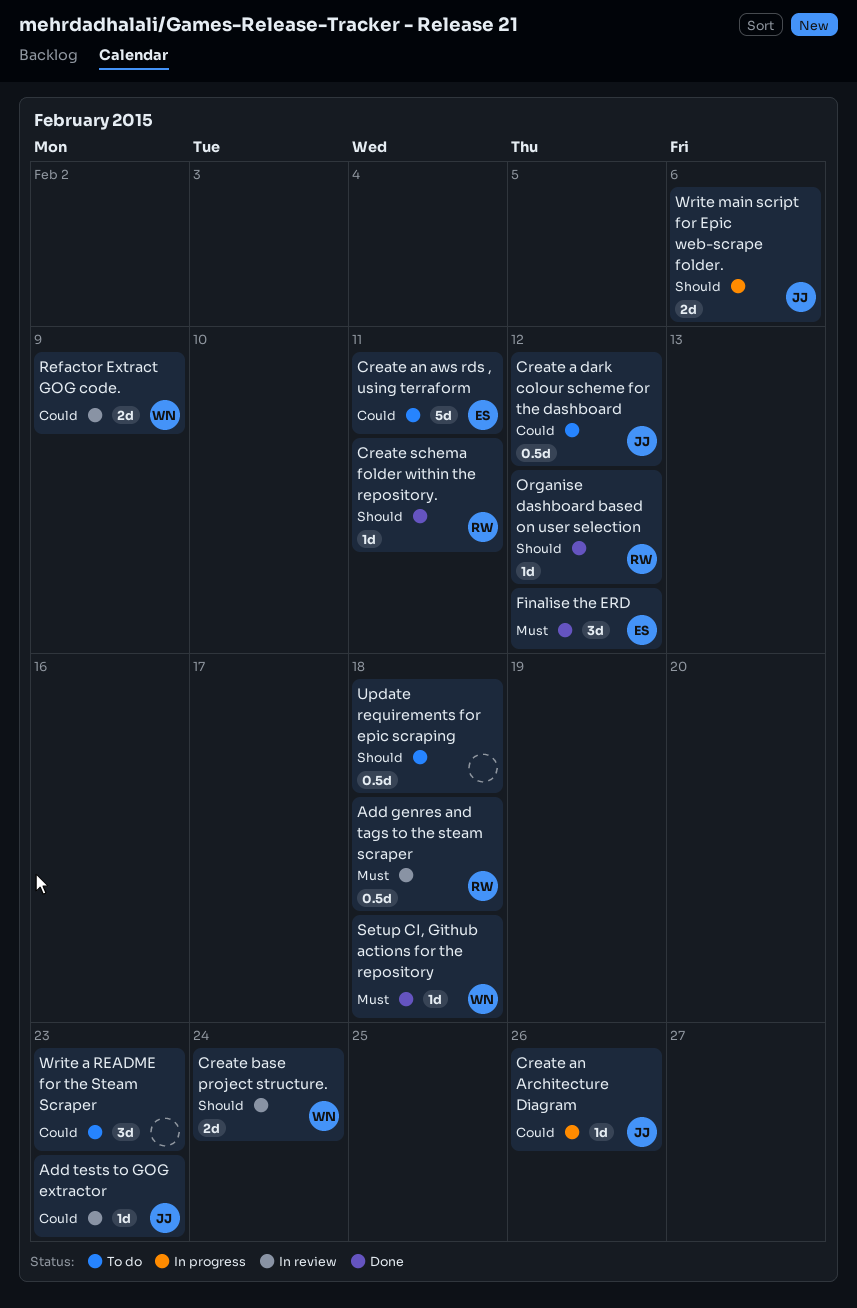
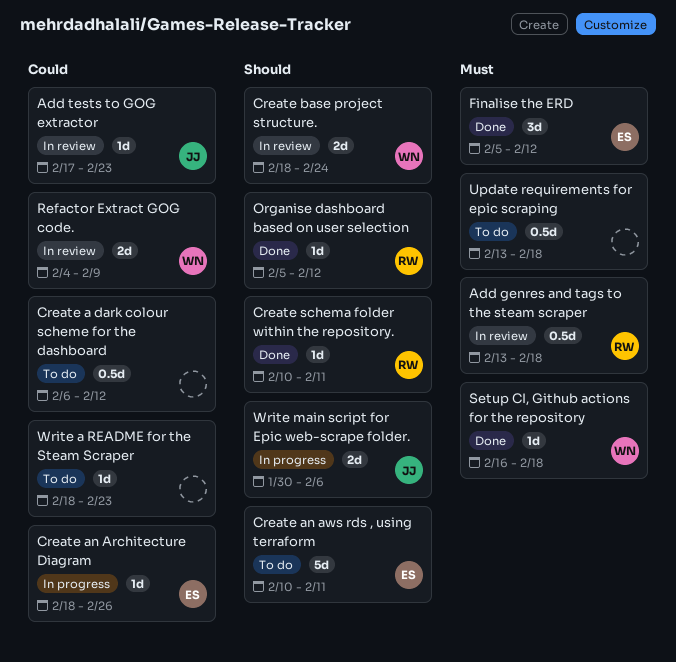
Create a dark colour scheme for the dashboard, owner: JJ -> none
Create an Architecture Diagram, owner: JJ -> ES
Create an aws rds , using terraform, priority: Could -> Should
Update requirements for epic scraping, priority: Should -> Must
Write a README for the Steam Scraper, estimate: 3d -> 1d

